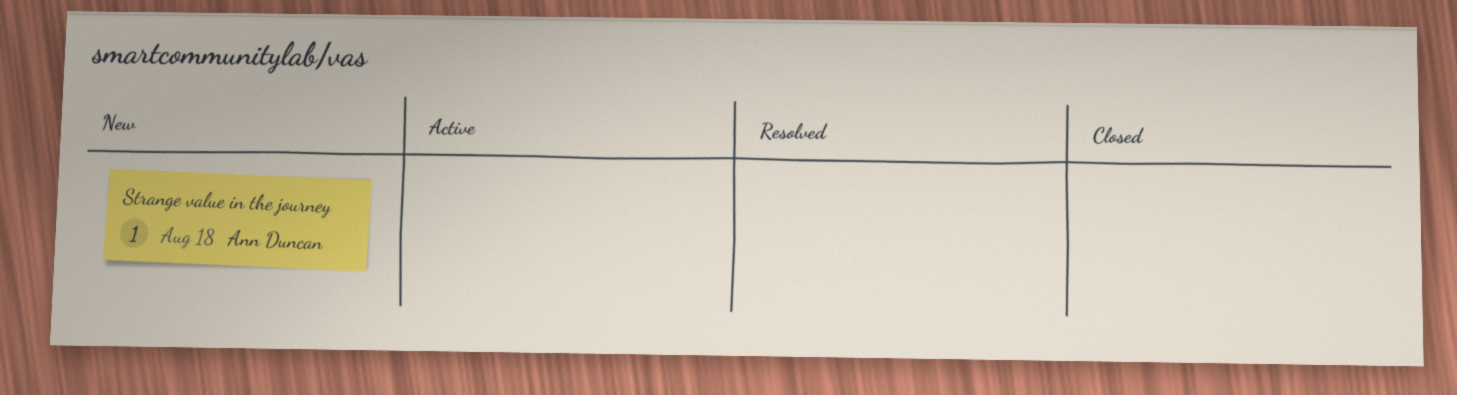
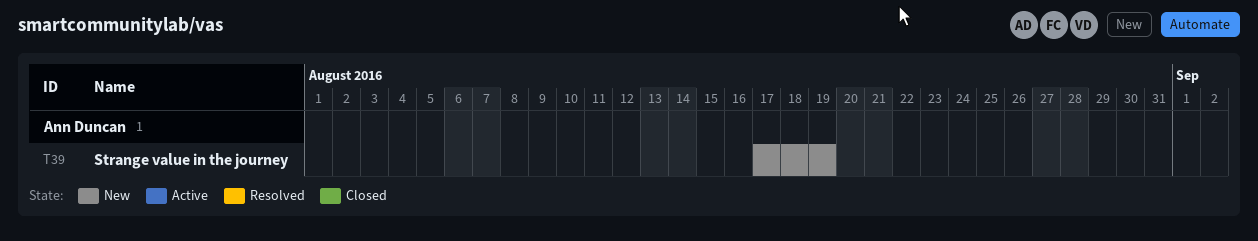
Strange value in the journey, due: Aug 18 -> Aug 19

